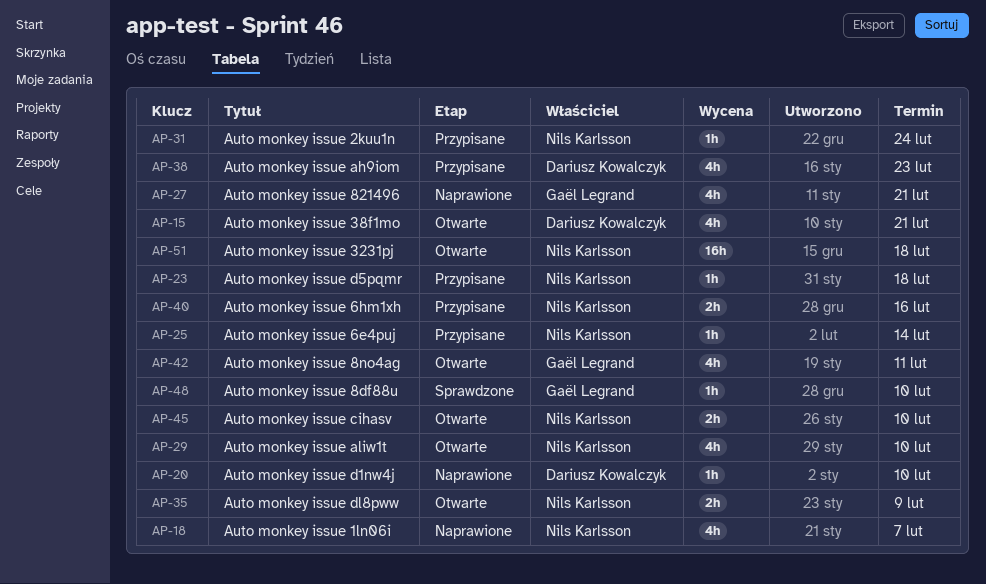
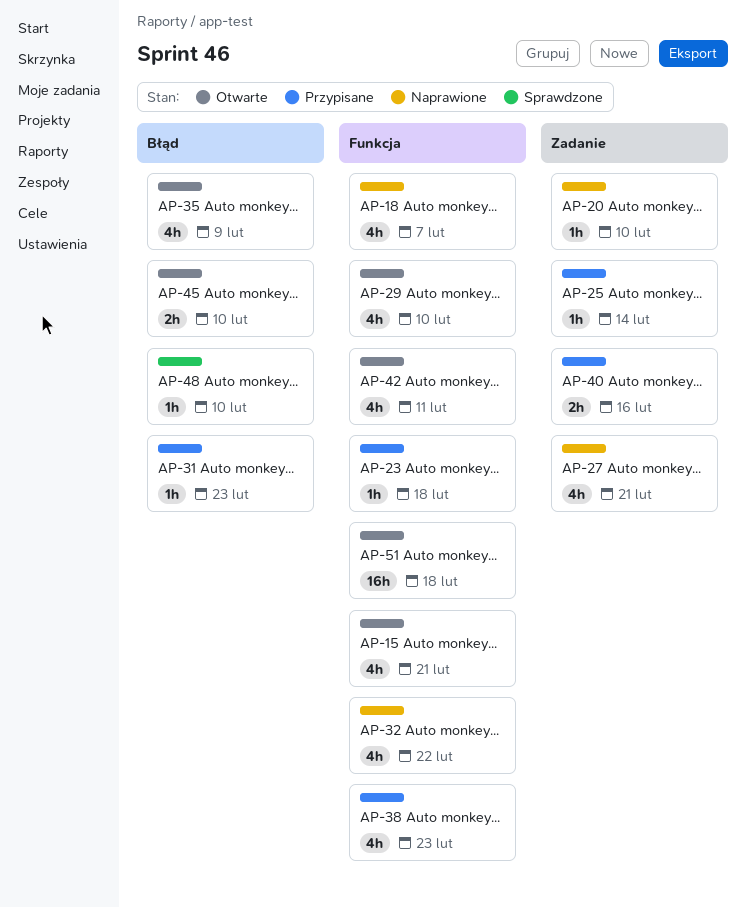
AP-31, due: Feb 24 -> Feb 23
AP-32: none -> present
AP-35, estimate: 2h -> 4h

